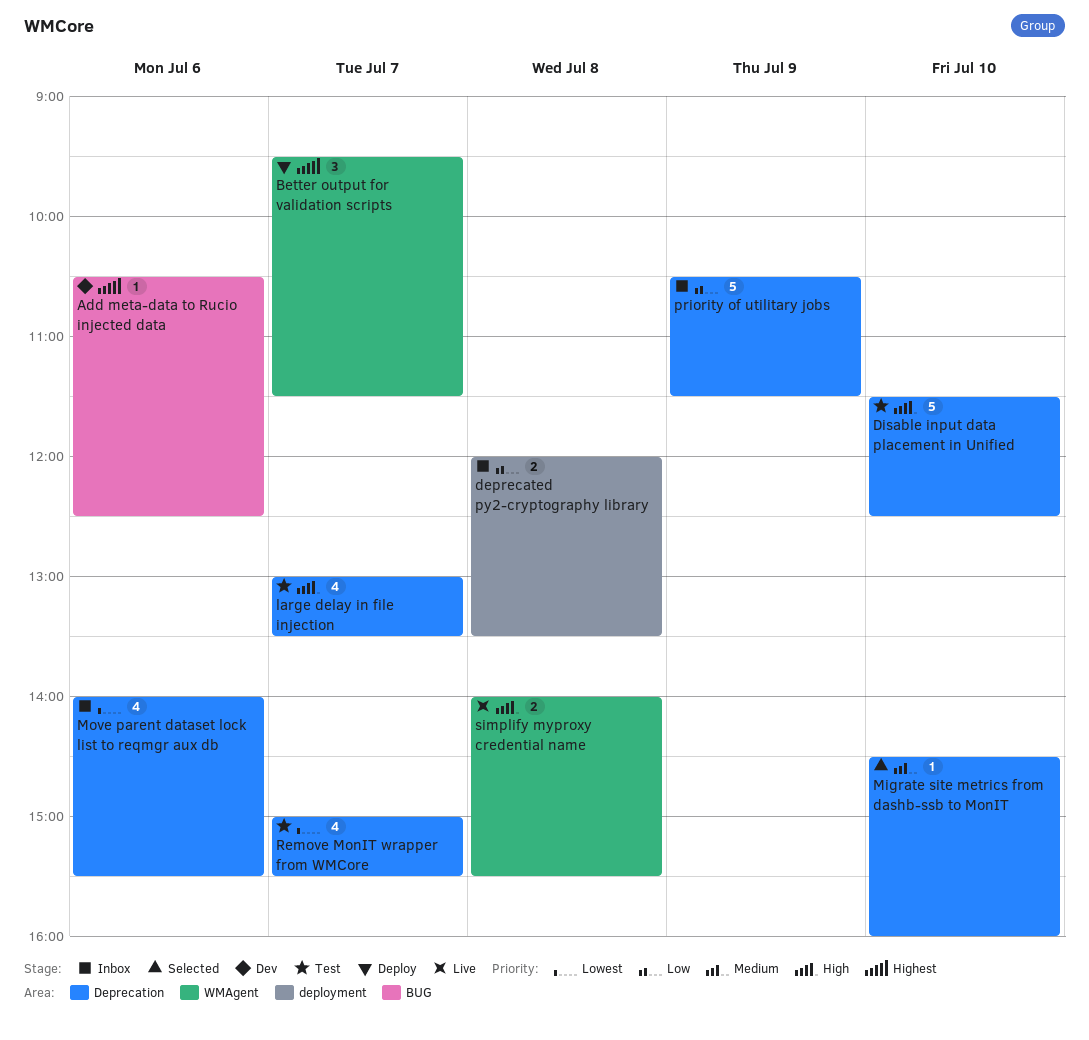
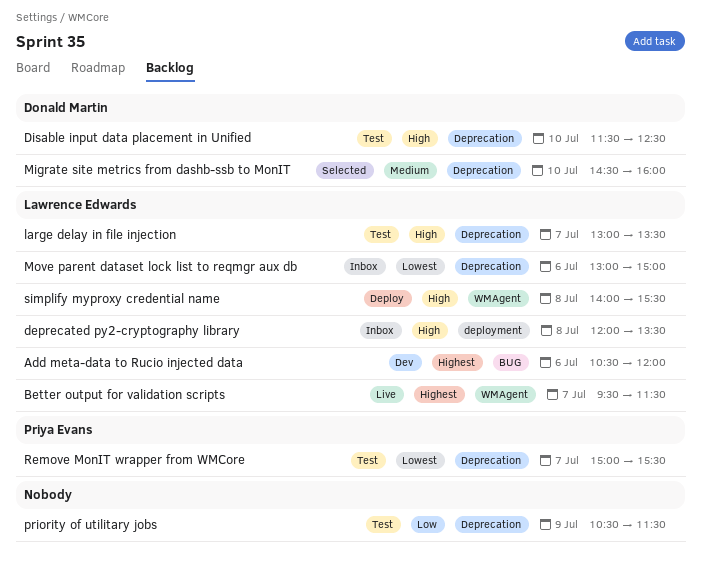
Add meta-data to Rucio injected data, ends: 12:30 -> 12:00
Better output for validation scripts, status: Deploy -> Live
deprecated py2-cryptography library, priority: Low -> High
Move parent dataset lock list to reqmgr aux db, begins: 14:00 -> 13:00
Move parent dataset lock list to reqmgr aux db, ends: 15:30 -> 15:00
priority of utilitary jobs, status: Inbox -> Test
simplify myproxy credential name, status: Live -> Deploy

